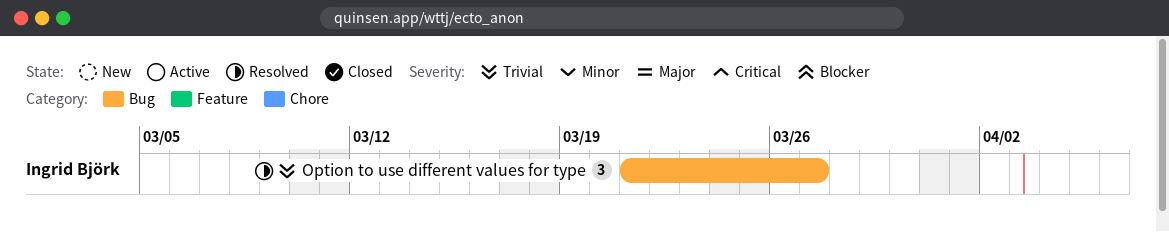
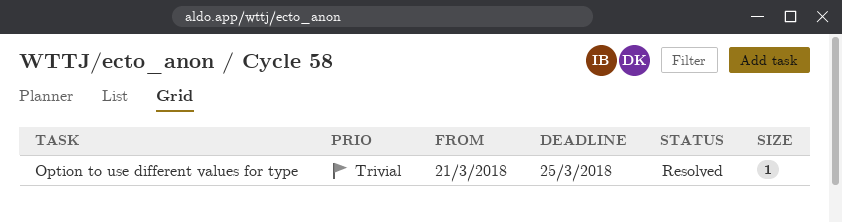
Option to use different values for type, estimate: 3 -> 1
Option to use different values for type, due: Mar 27 -> Mar 25

